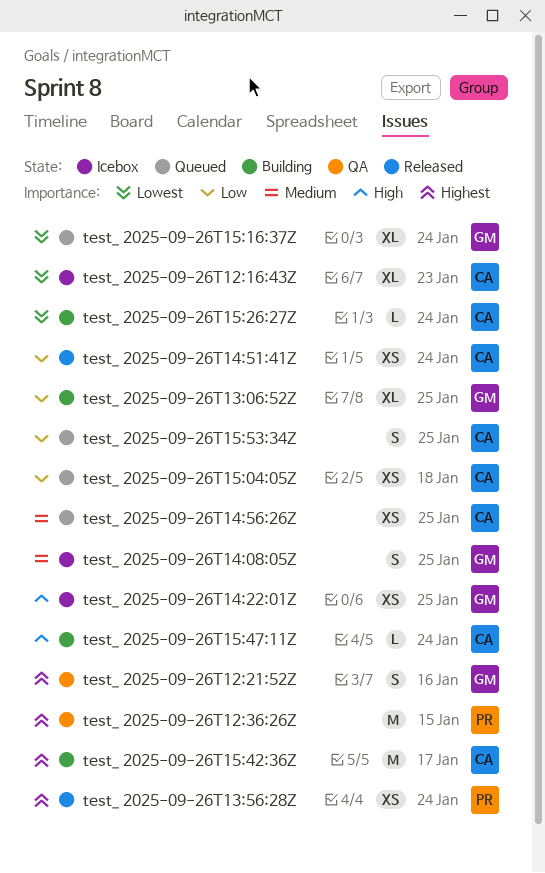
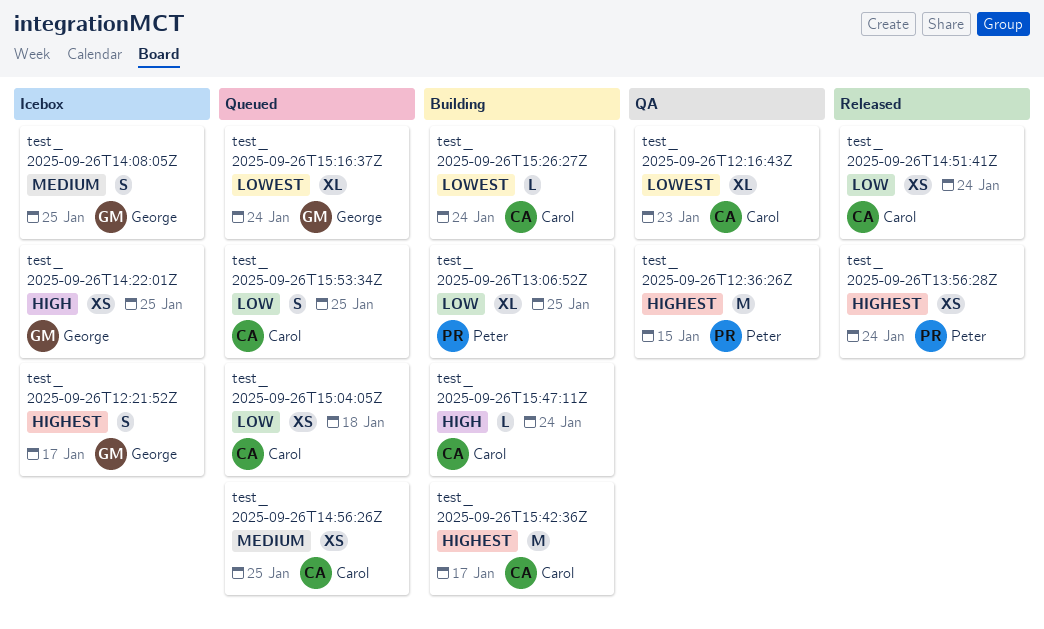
test_ 2025-09-26T12:16:43Z, status: Icebox -> QA
test_ 2025-09-26T12:21:52Z, status: QA -> Icebox
test_ 2025-09-26T12:21:52Z, due: Jan 16 -> Jan 17
test_ 2025-09-26T13:06:52Z, owner: George -> Peter

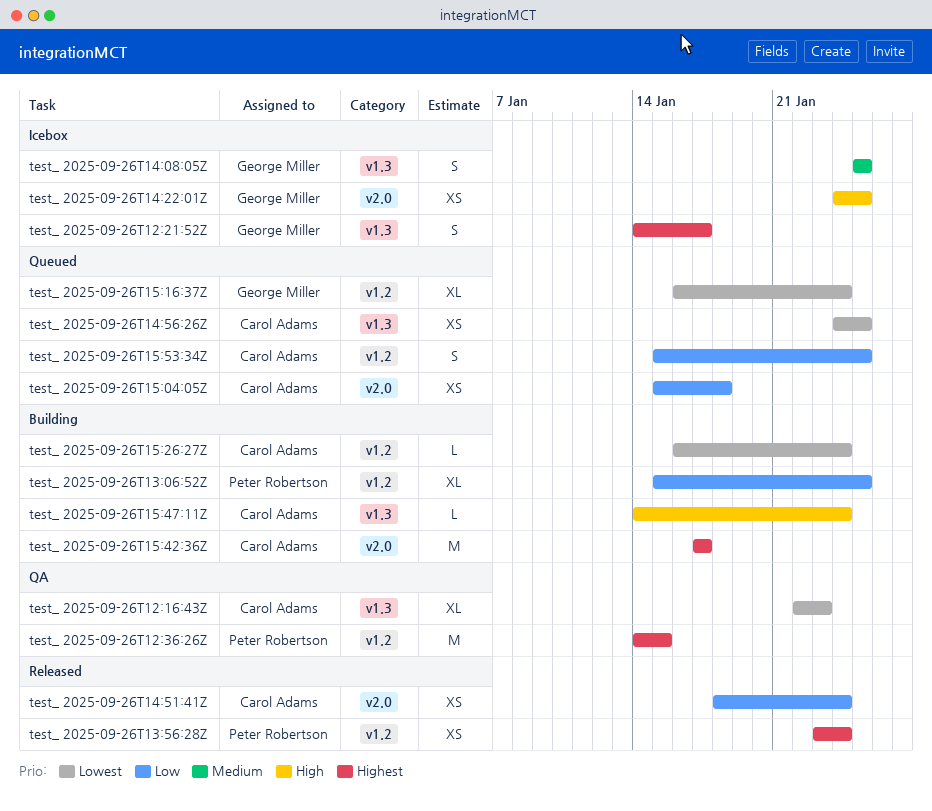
test_ 2025-09-26T14:56:26Z, priority: Medium -> Lowest

